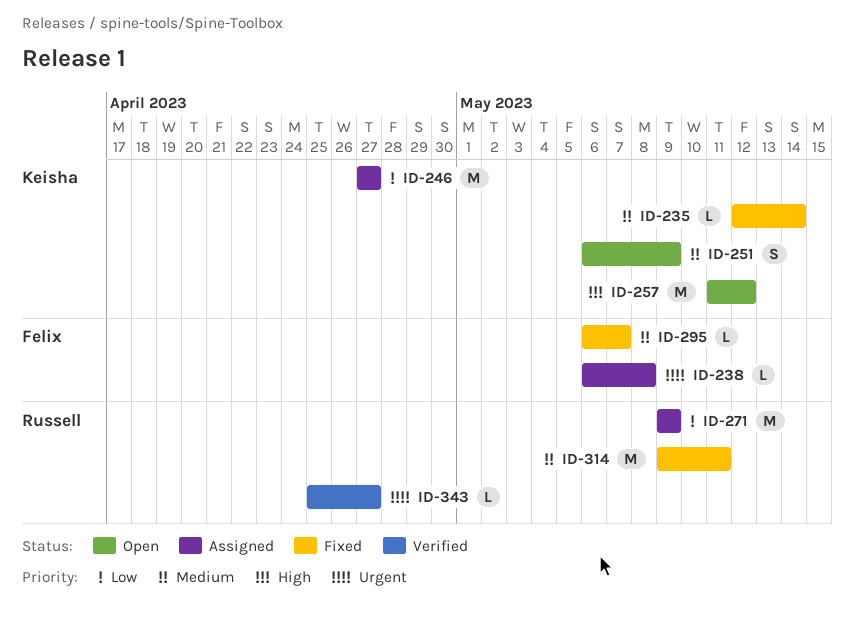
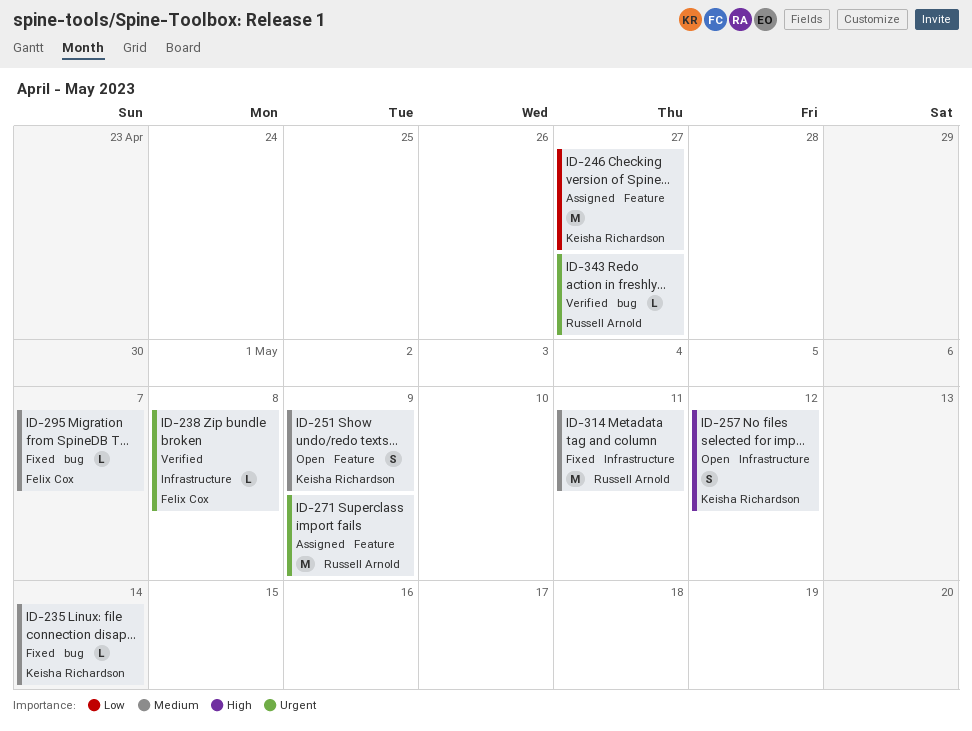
ID-238, status: Assigned -> Verified
ID-257, estimate: M -> S
ID-271, priority: Low -> Urgent

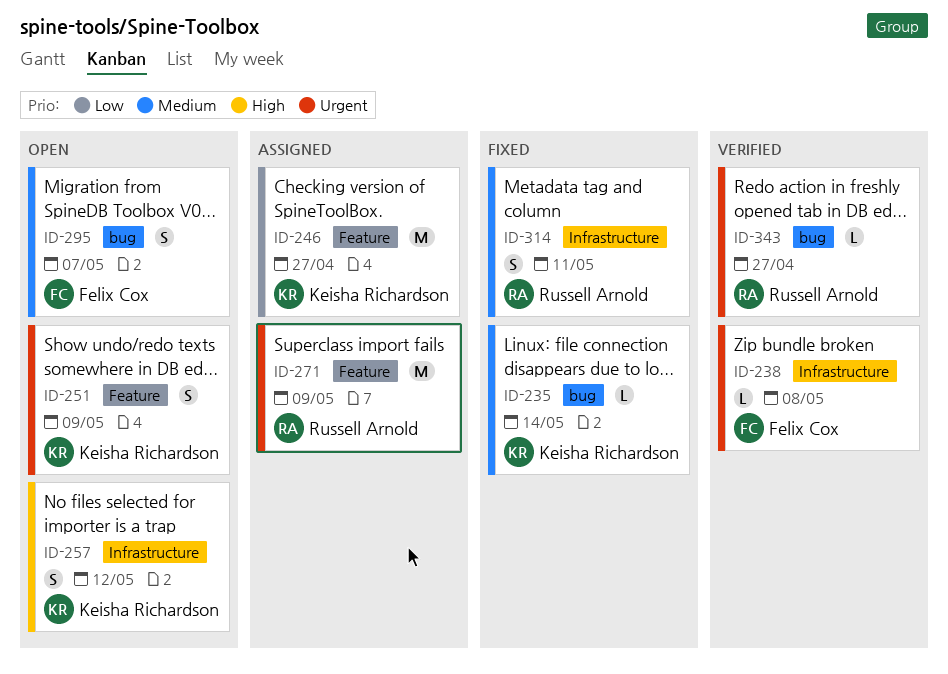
ID-251, priority: Medium -> Urgent
ID-295, status: Fixed -> Open
ID-295, estimate: L -> S
ID-314, estimate: M -> S

